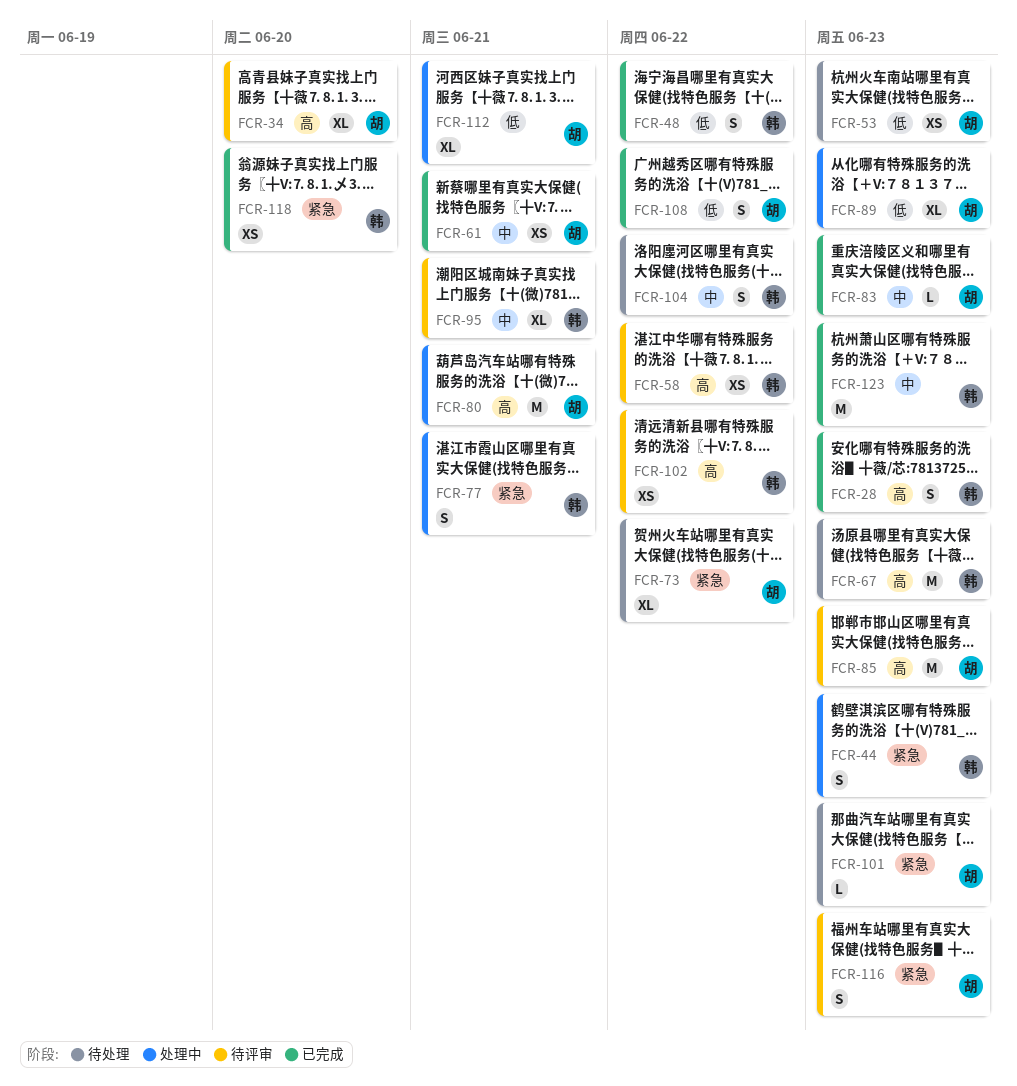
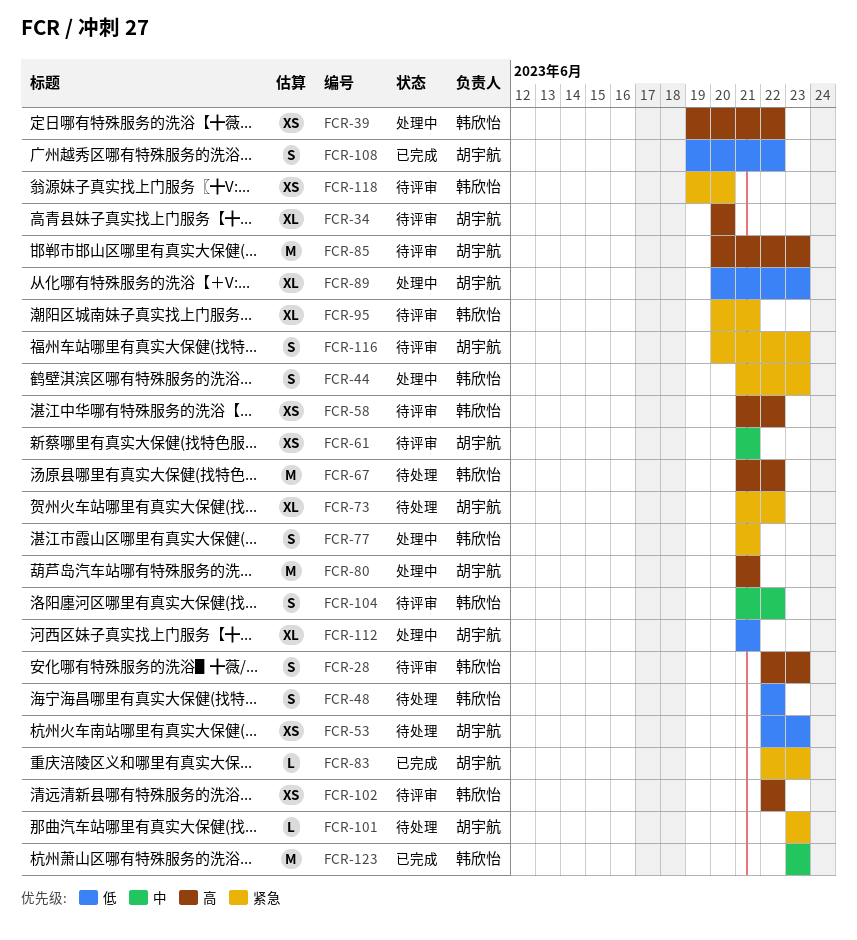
FCR-28, status: 已完成 -> 待评审
FCR-39: none -> present
FCR-48, status: 已完成 -> 待处理
FCR-61, status: 已完成 -> 待评审
FCR-67, due: Jun 23 -> Jun 22
FCR-83, priority: 中 -> 紧急
FCR-95, priority: 中 -> 紧急
FCR-104, status: 待处理 -> 待评审
FCR-118, status: 已完成 -> 待评审

